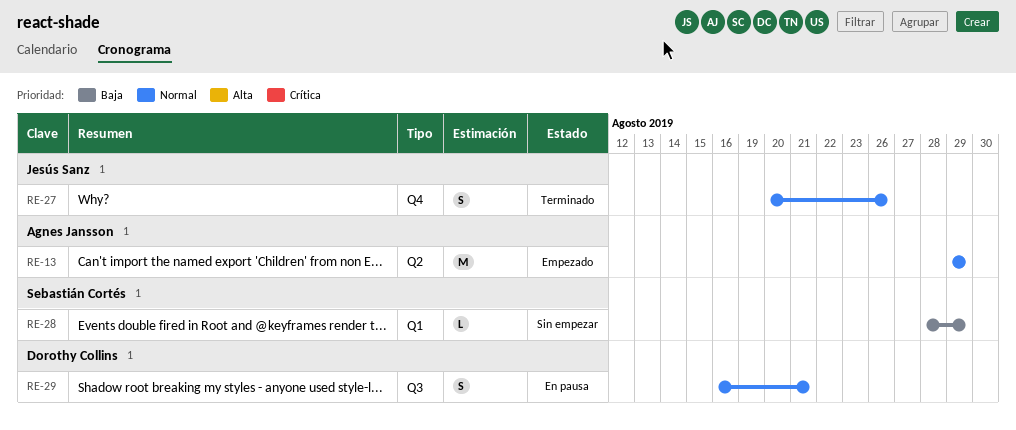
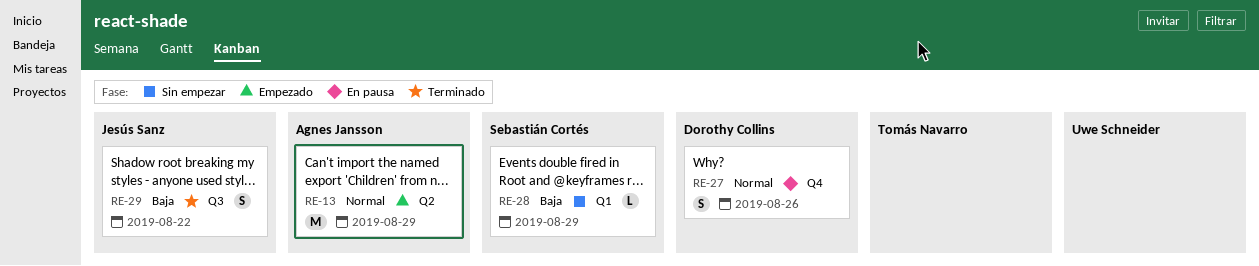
RE-27, status: Terminado -> En pausa
RE-27, owner: Jesús Sanz -> Dorothy Collins
RE-29, status: En pausa -> Terminado
RE-29, owner: Dorothy Collins -> Jesús Sanz
RE-29, priority: Normal -> Baja
RE-29, due: Aug 21 -> Aug 22

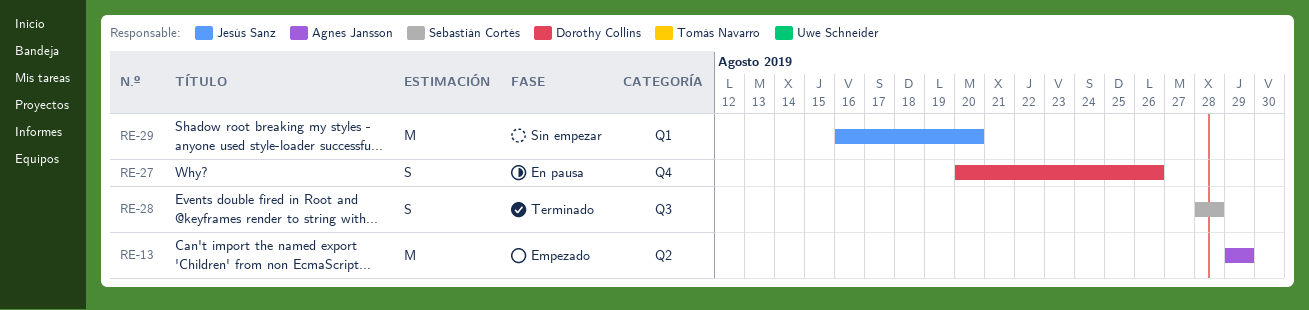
RE-28, status: Sin empezar -> Terminado
RE-28, label: Q1 -> Q3
RE-28, estimate: L -> S
RE-28, due: Aug 29 -> Aug 28
RE-29, status: Terminado -> Sin empezar
RE-29, label: Q3 -> Q1
RE-29, estimate: S -> M
RE-29, due: Aug 22 -> Aug 20

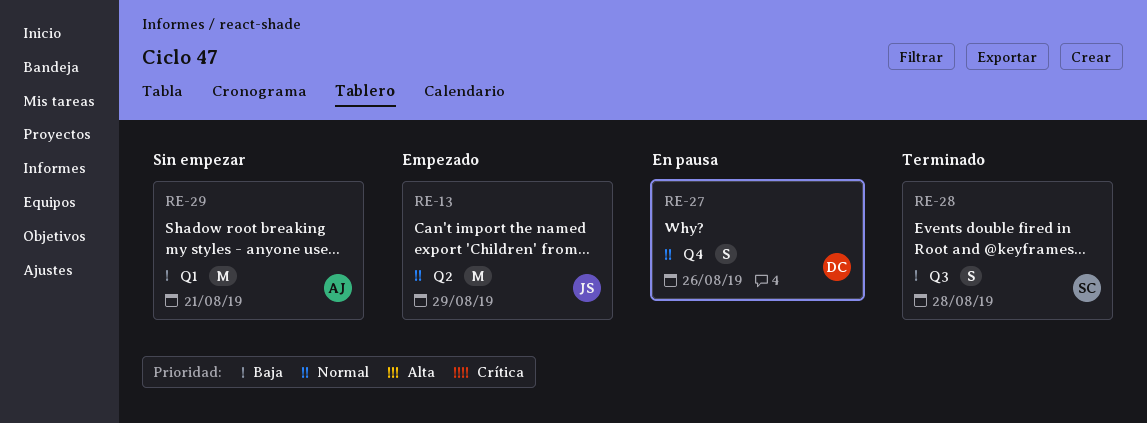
RE-13, owner: Agnes Jansson -> Jesús Sanz
RE-29, owner: Jesús Sanz -> Agnes Jansson
RE-29, due: Aug 20 -> Aug 21

